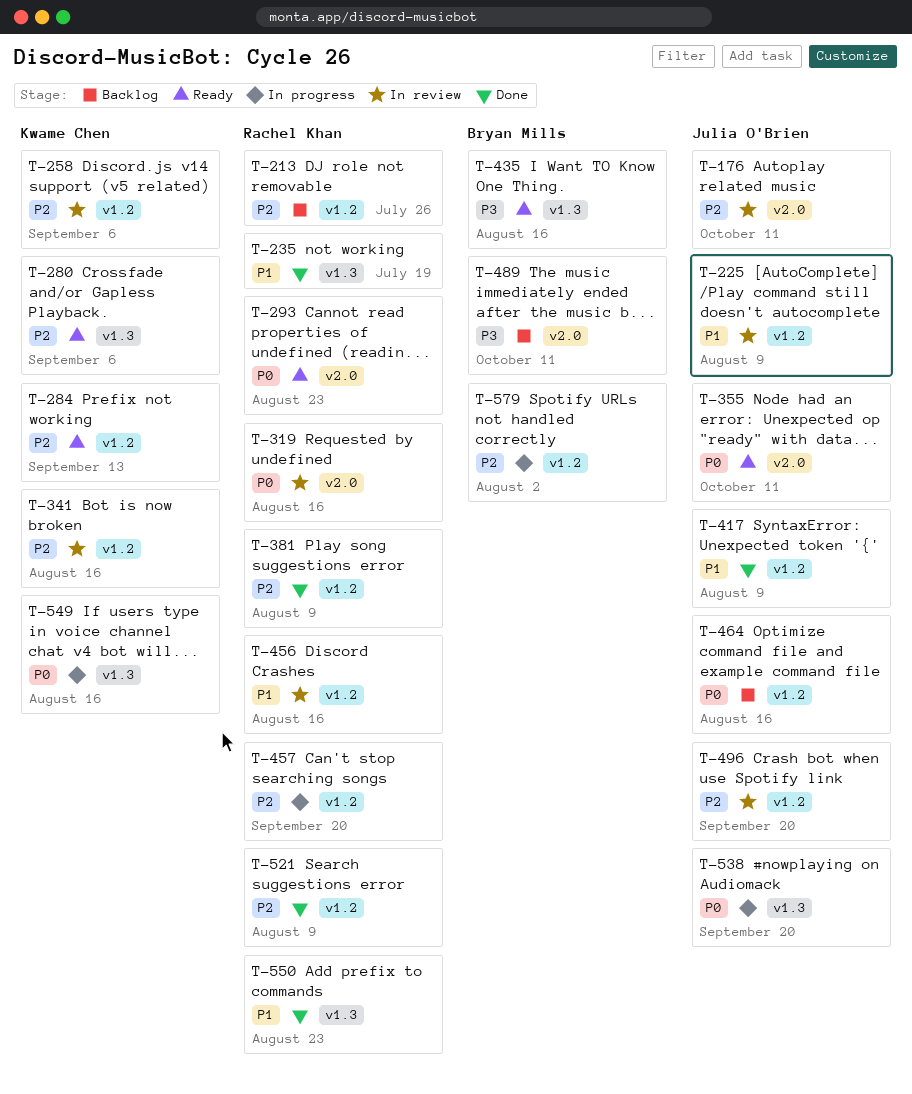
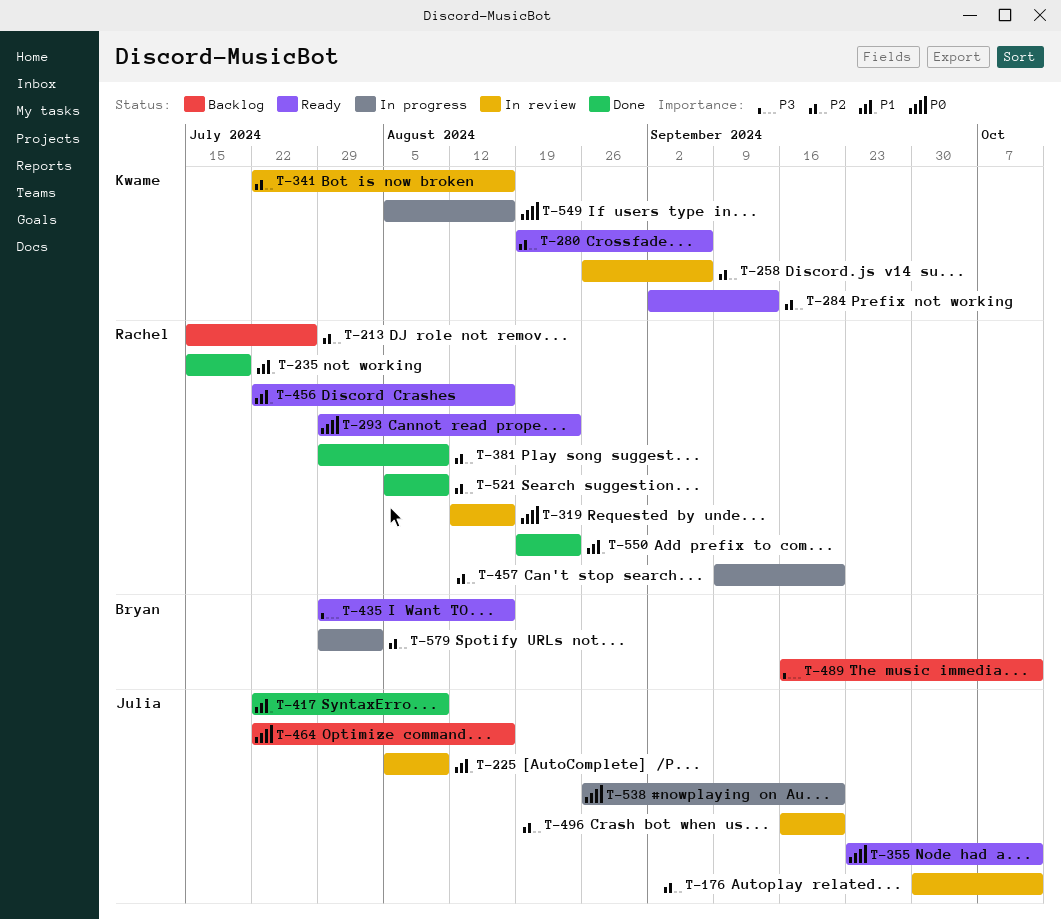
T-456, status: In review -> Ready

